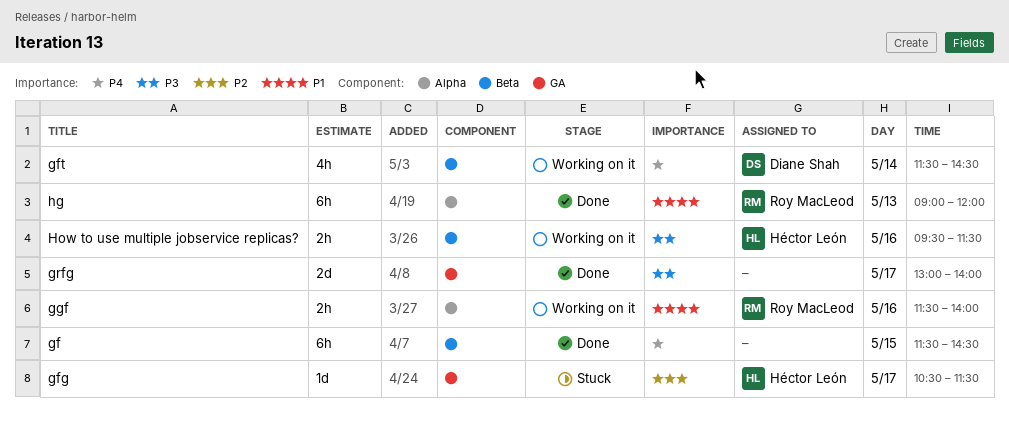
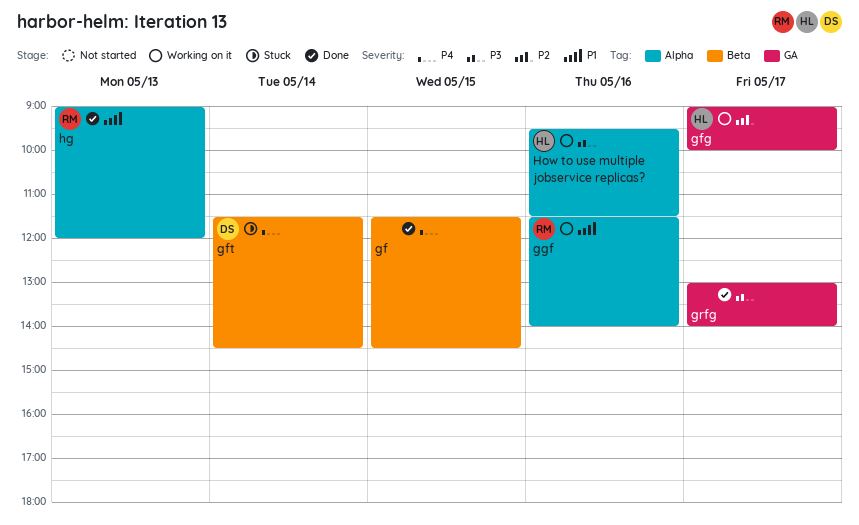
gfg, status: Stuck -> Working on it
gfg, begins: 10:30 -> 09:00
gfg, ends: 11:30 -> 10:00
gft, status: Working on it -> Stuck
How to use multiple jobservice replicas?, label: Beta -> Alpha

